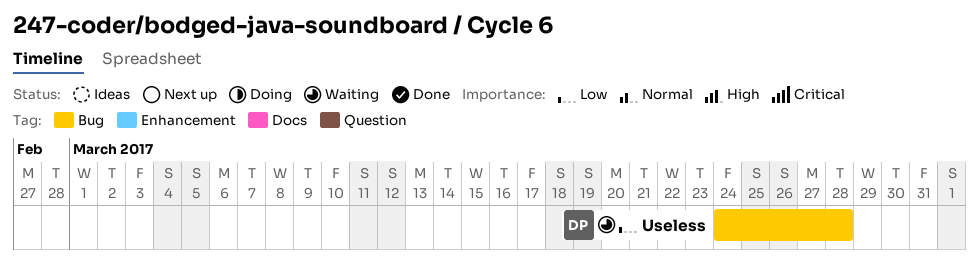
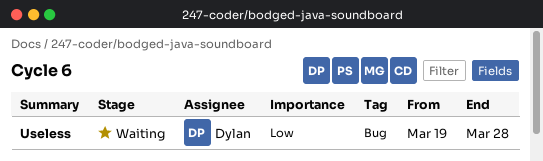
Useless, start: Mar 24 -> Mar 19

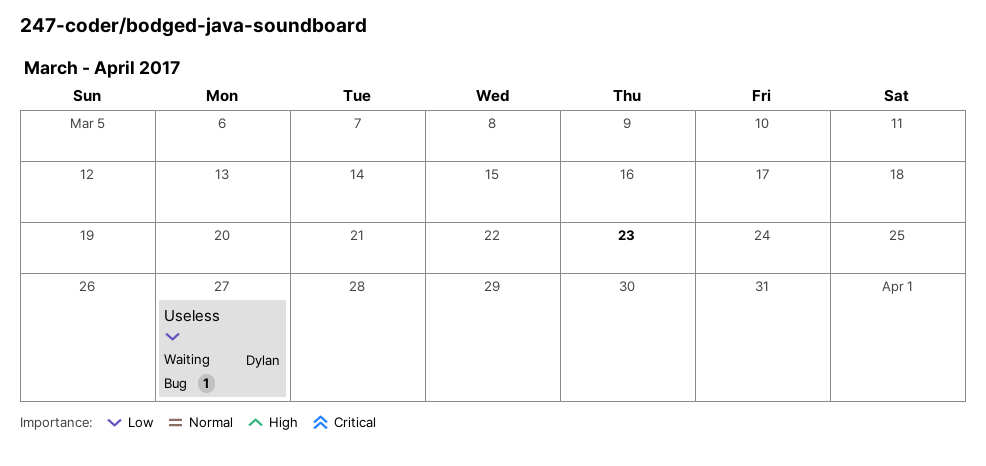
Useless, due: Mar 28 -> Mar 27

